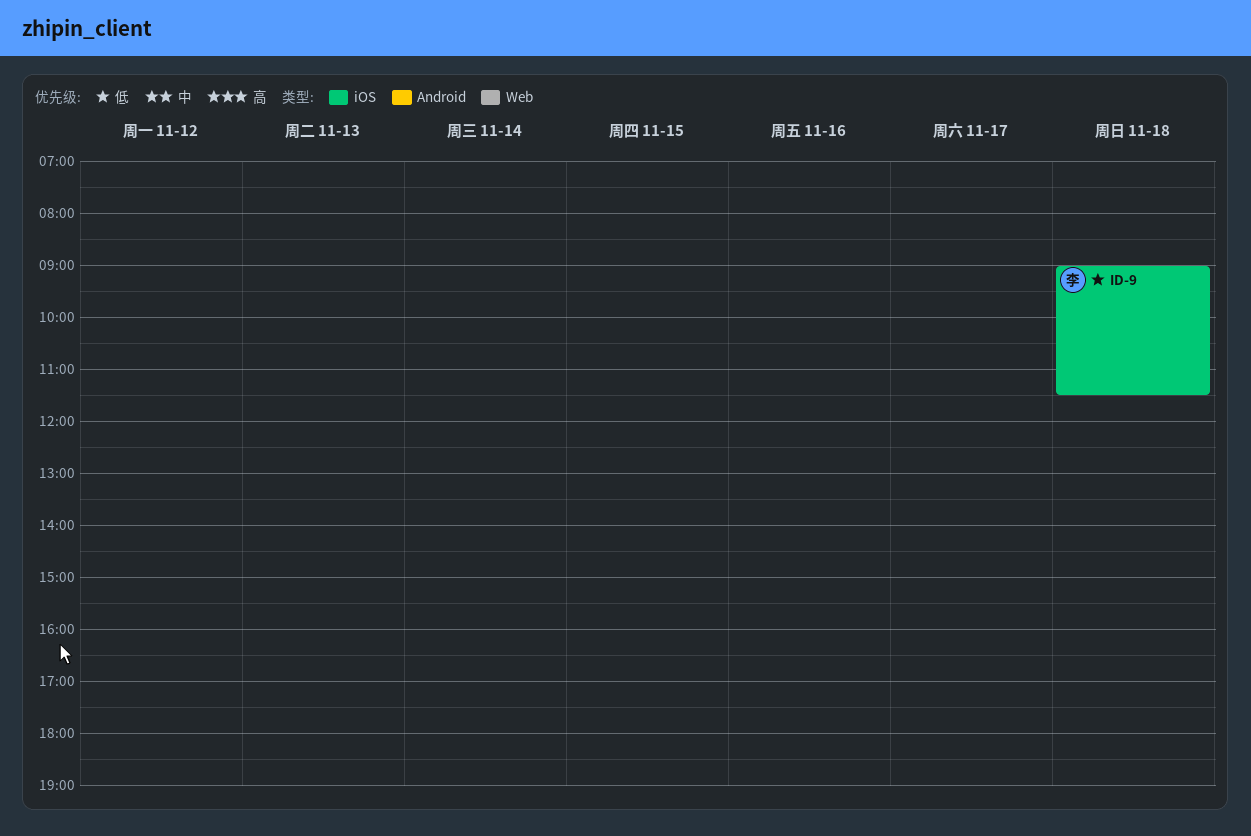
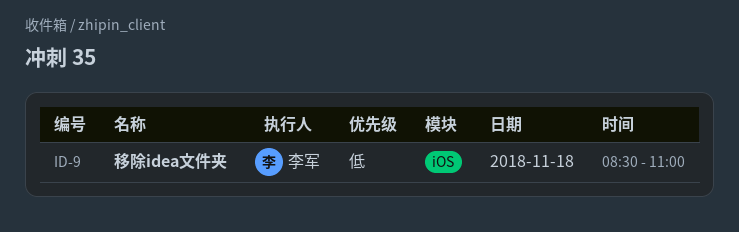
ID-9, begins: 09:00 -> 08:30
ID-9, ends: 11:30 -> 11:00

